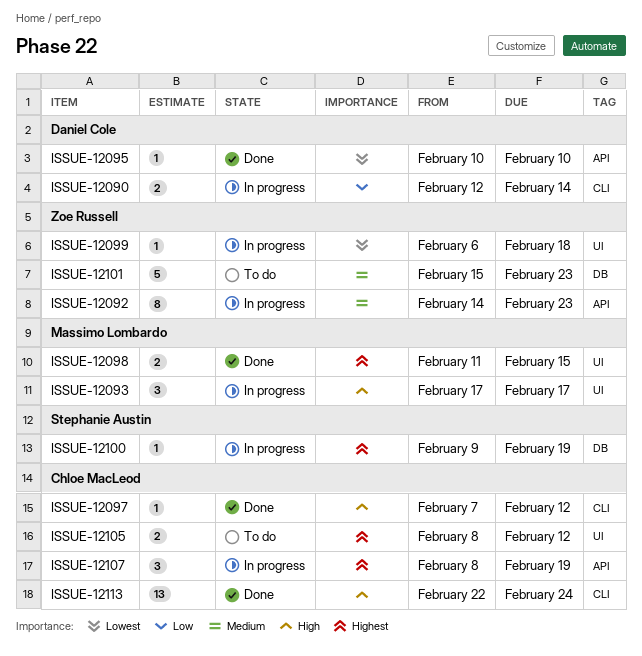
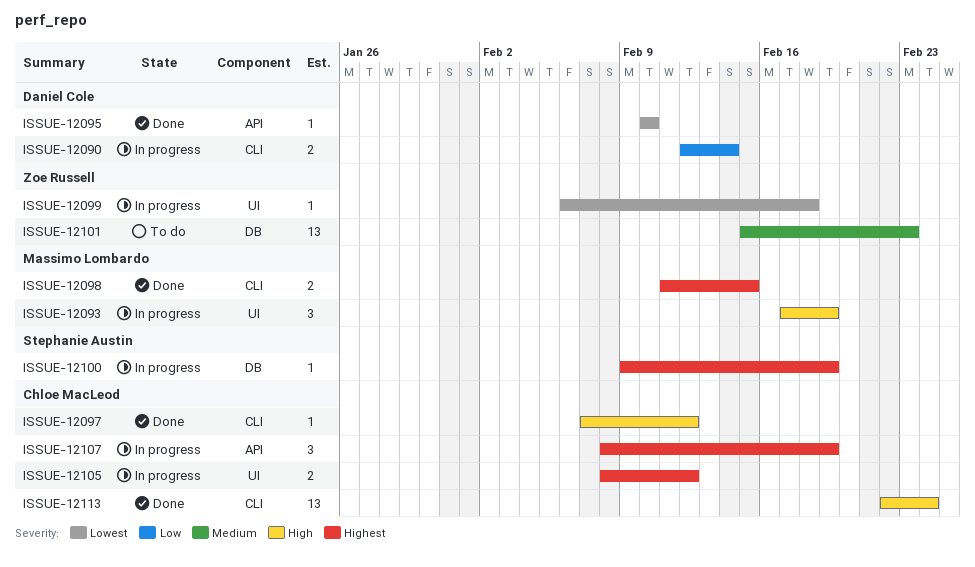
ISSUE-12092: present -> none
ISSUE-12093, due: Feb 17 -> Feb 19
ISSUE-12098, label: UI -> CLI
ISSUE-12101, estimate: 5 -> 13
ISSUE-12105, status: To do -> In progress

